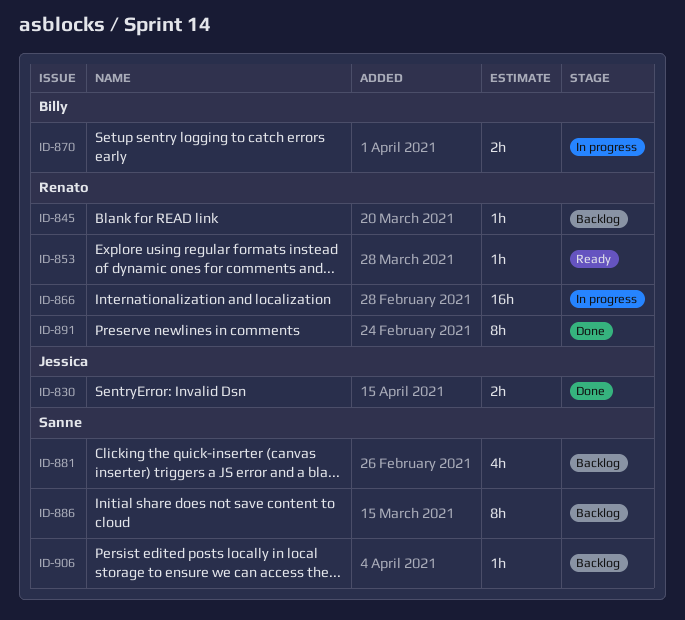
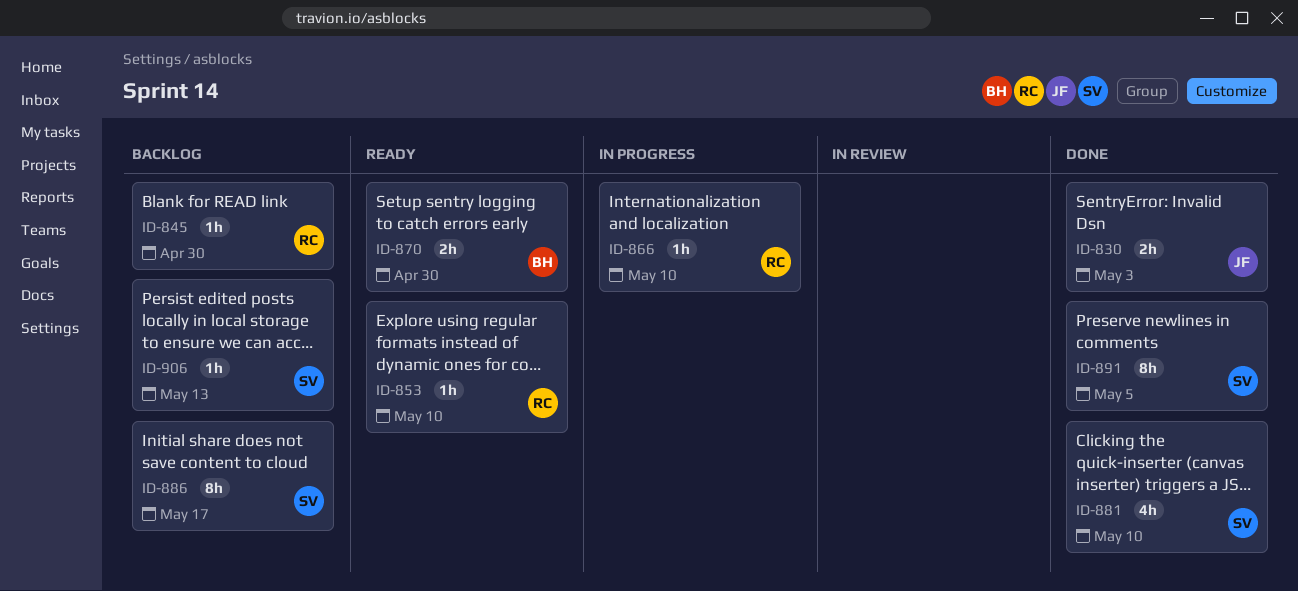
ID-866, estimate: 16h -> 1h
ID-870, status: In progress -> Ready
ID-881, status: Backlog -> Done
ID-891, owner: Renato -> Sanne

